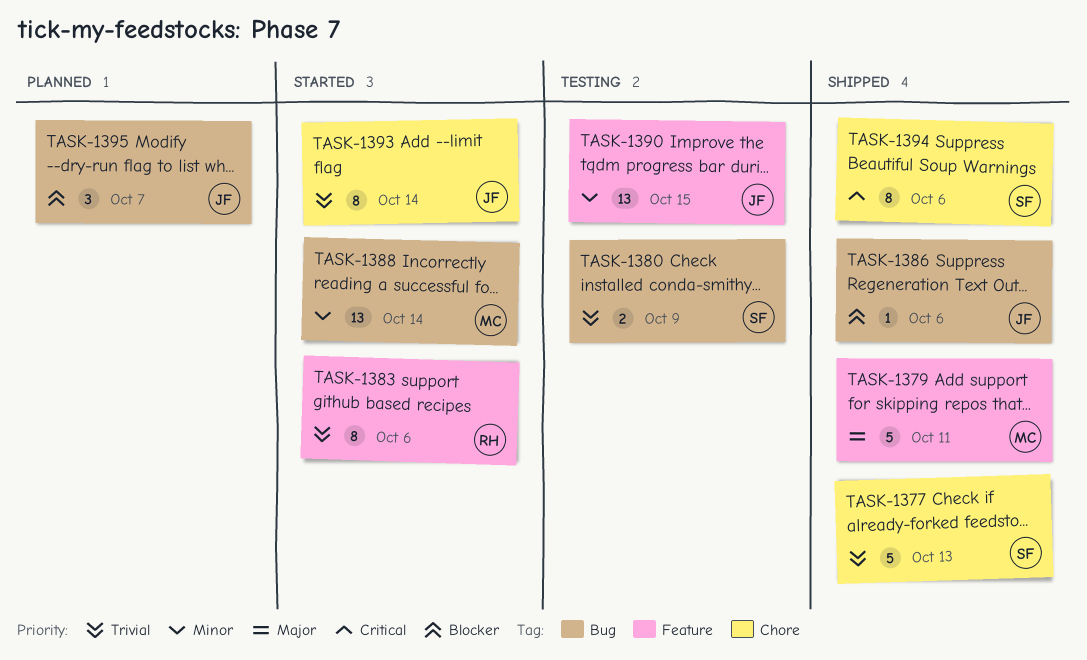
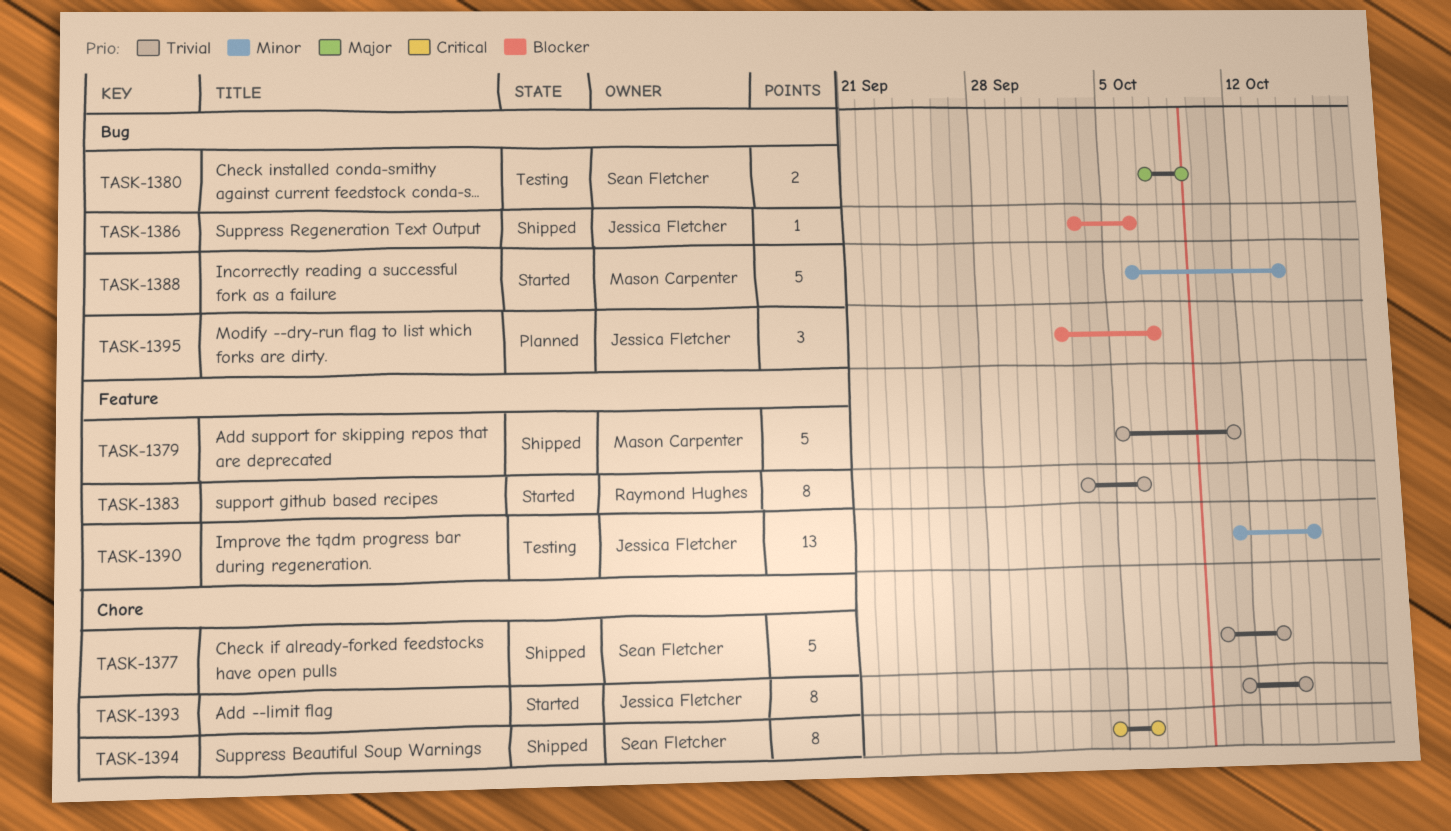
TASK-1379, priority: Major -> Trivial
TASK-1380, priority: Trivial -> Major
TASK-1388, estimate: 13 -> 5

